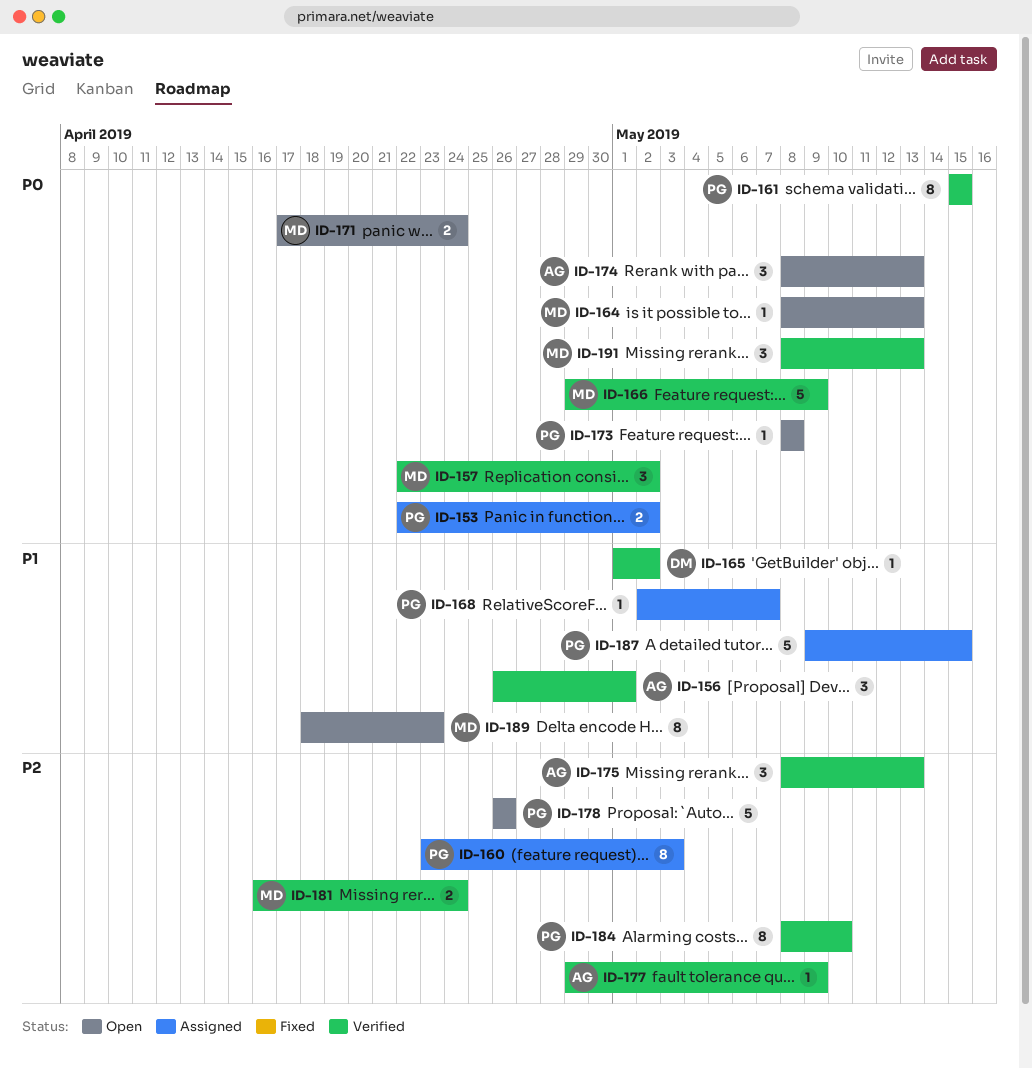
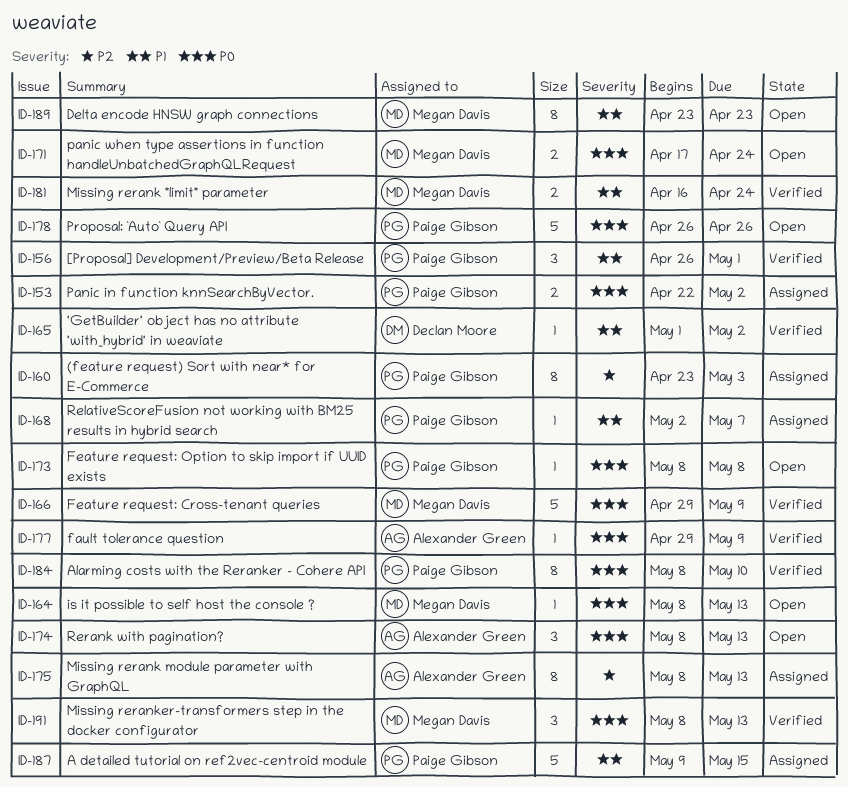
ID-156, owner: Alexander Green -> Paige Gibson
ID-157: present -> none
ID-161: present -> none
ID-175, status: Verified -> Assigned
ID-175, estimate: 3 -> 8
ID-177, priority: P2 -> P0
ID-178, priority: P2 -> P0
ID-181, priority: P2 -> P1
ID-184, priority: P2 -> P0
ID-189, start: Apr 18 -> Apr 23

